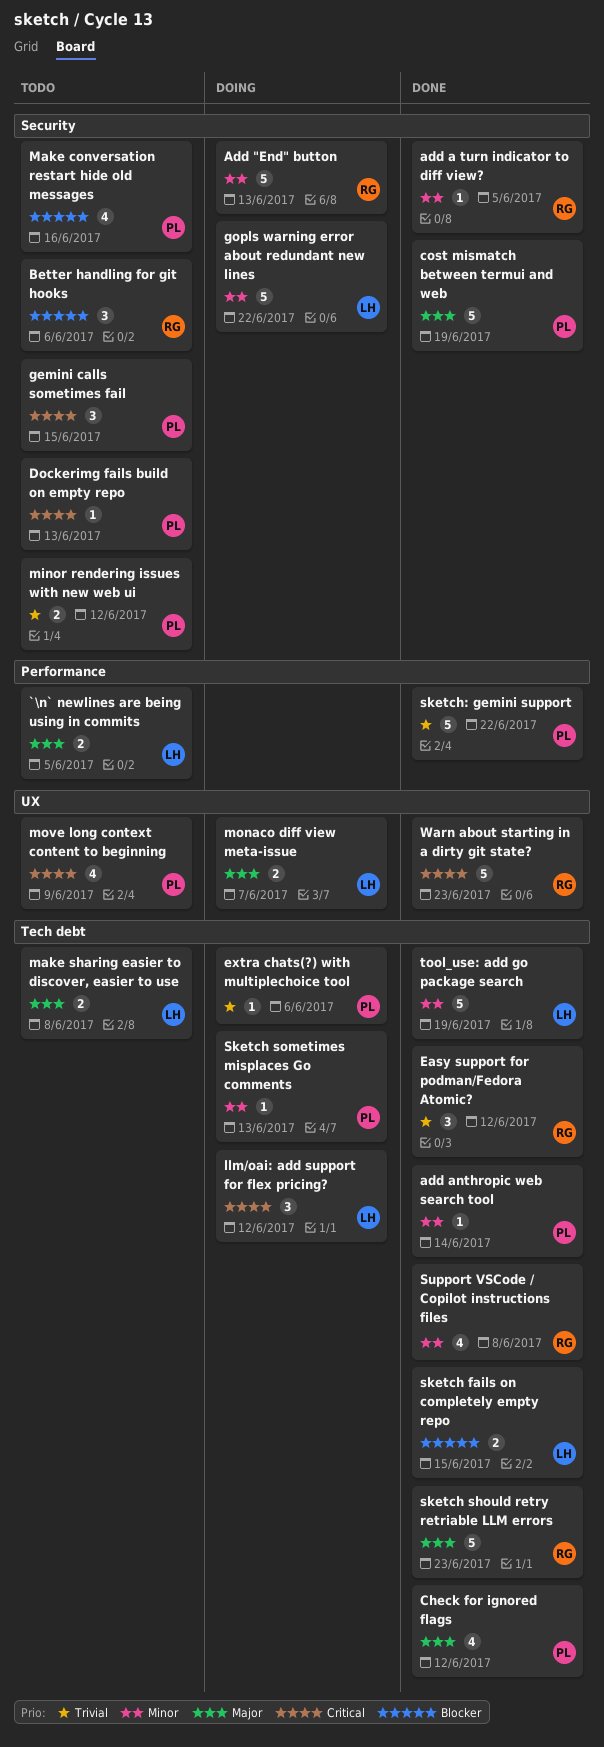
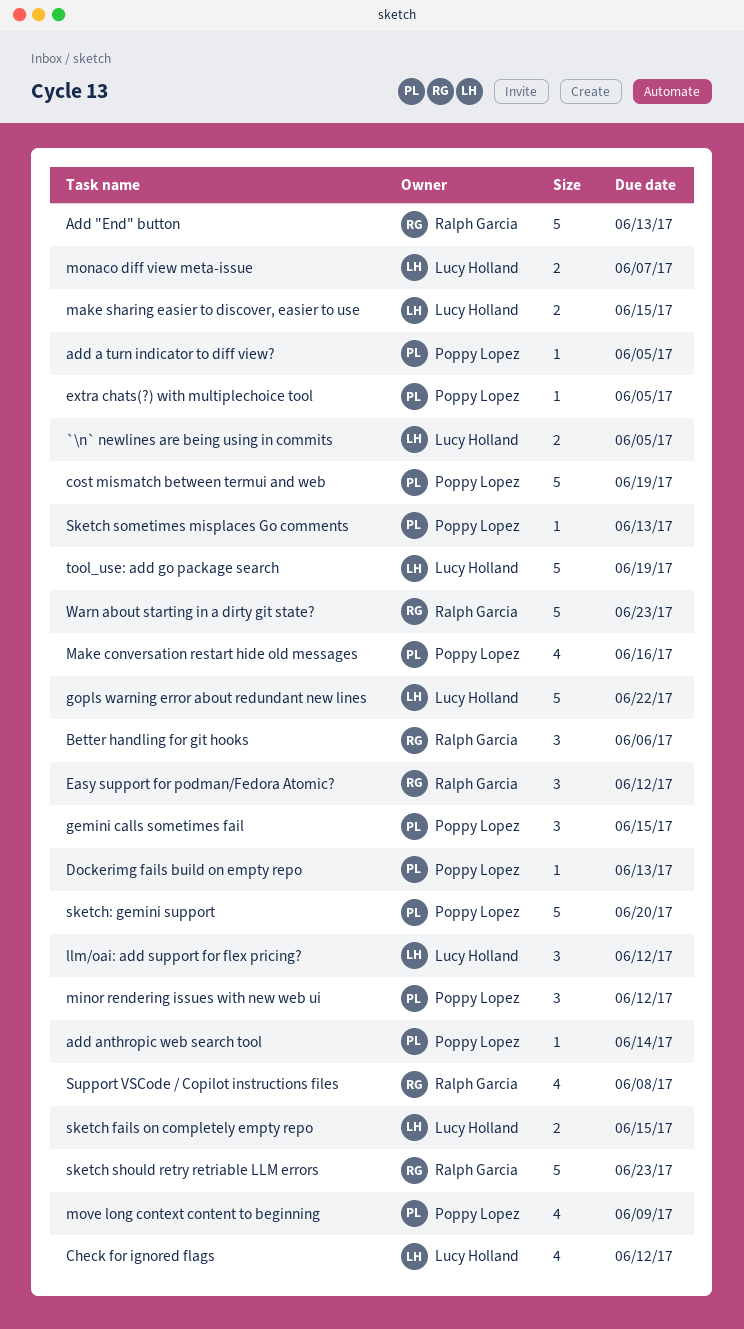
add a turn indicator to diff view?, owner: Ralph Garcia -> Poppy Lopez
Check for ignored flags, owner: Poppy Lopez -> Lucy Holland
extra chats(?) with multiplechoice tool, due: Jun 6 -> Jun 5
make sharing easier to discover, easier to use, due: Jun 8 -> Jun 15
minor rendering issues with new web ui, estimate: 2 -> 3
sketch: gemini support, due: Jun 22 -> Jun 20

